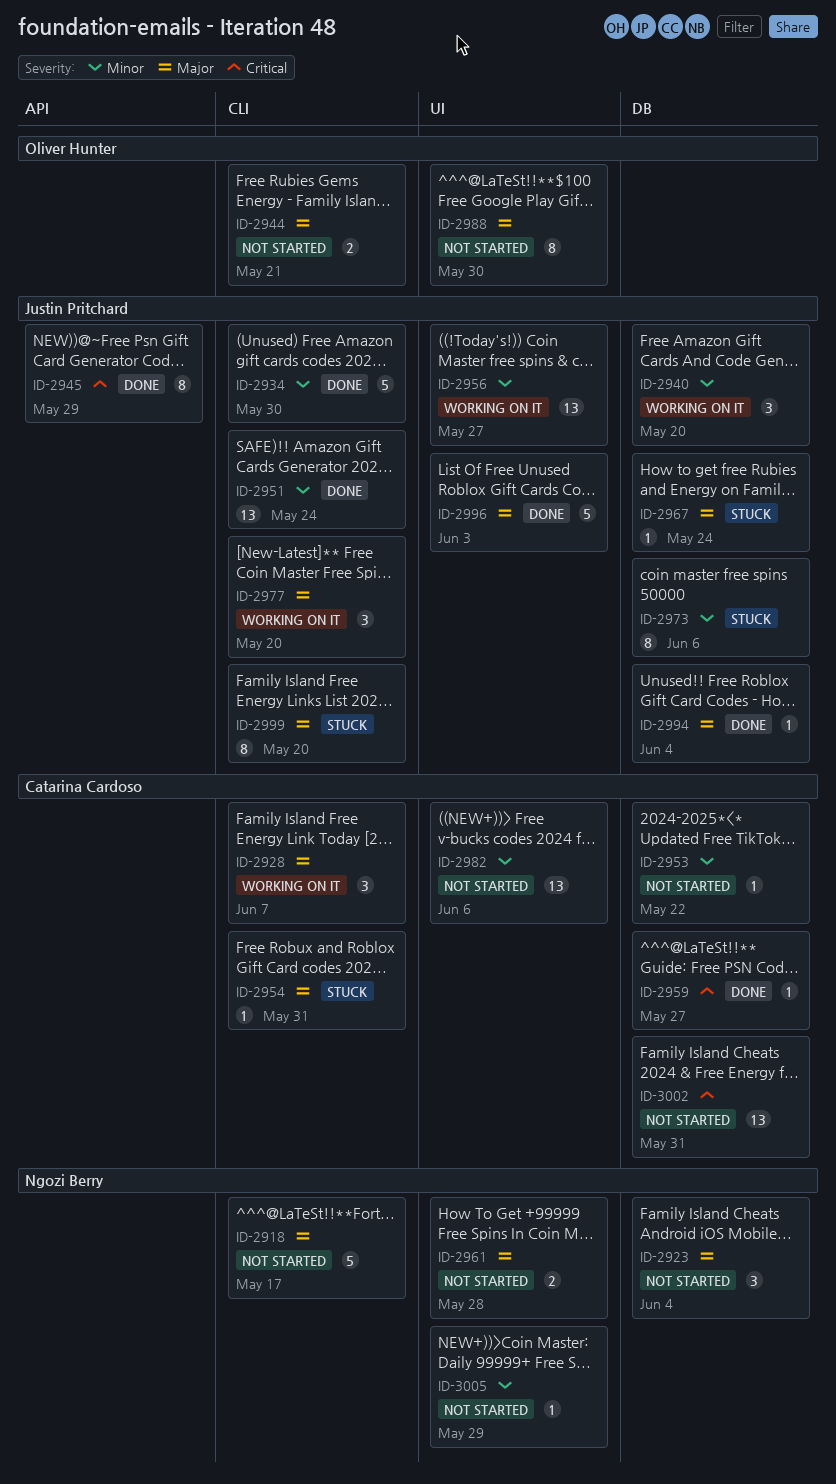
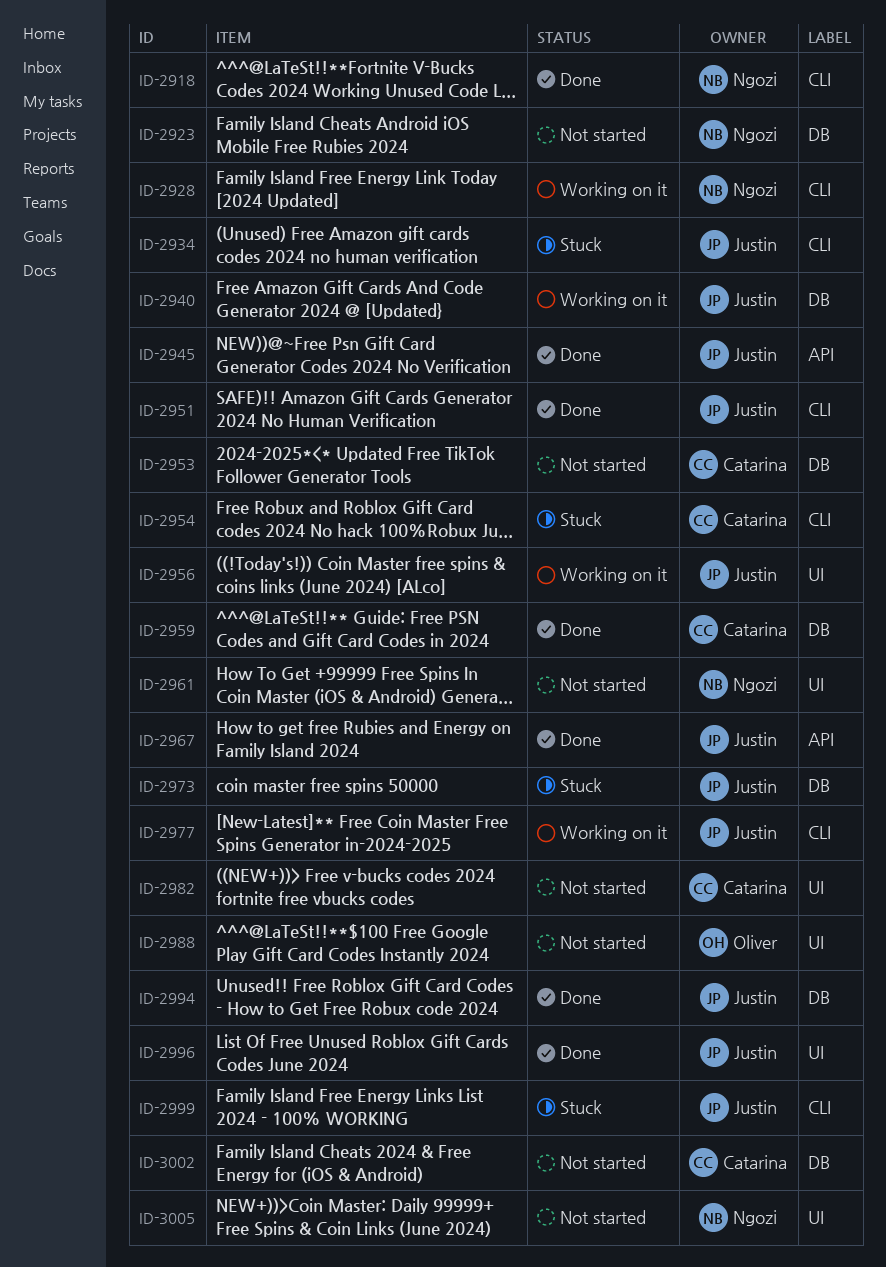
ID-2918, status: Not started -> Done
ID-2928, owner: Catarina Cardoso -> Ngozi Berry
ID-2934, status: Done -> Stuck
ID-2944: present -> none
ID-2967, status: Stuck -> Done
ID-2967, label: DB -> API

